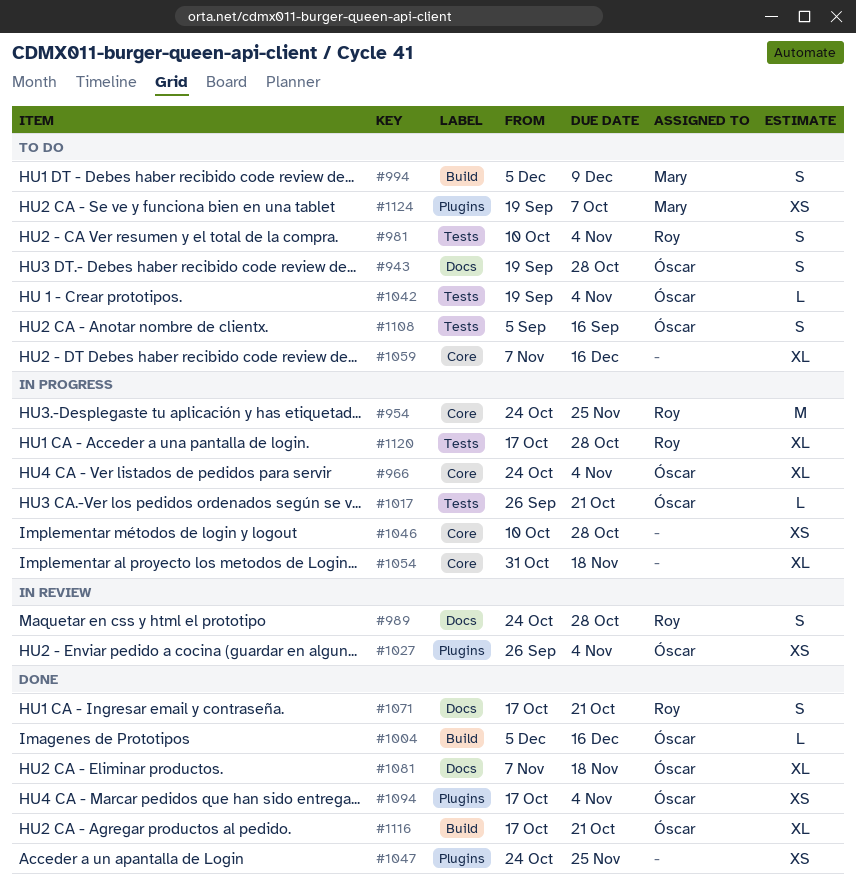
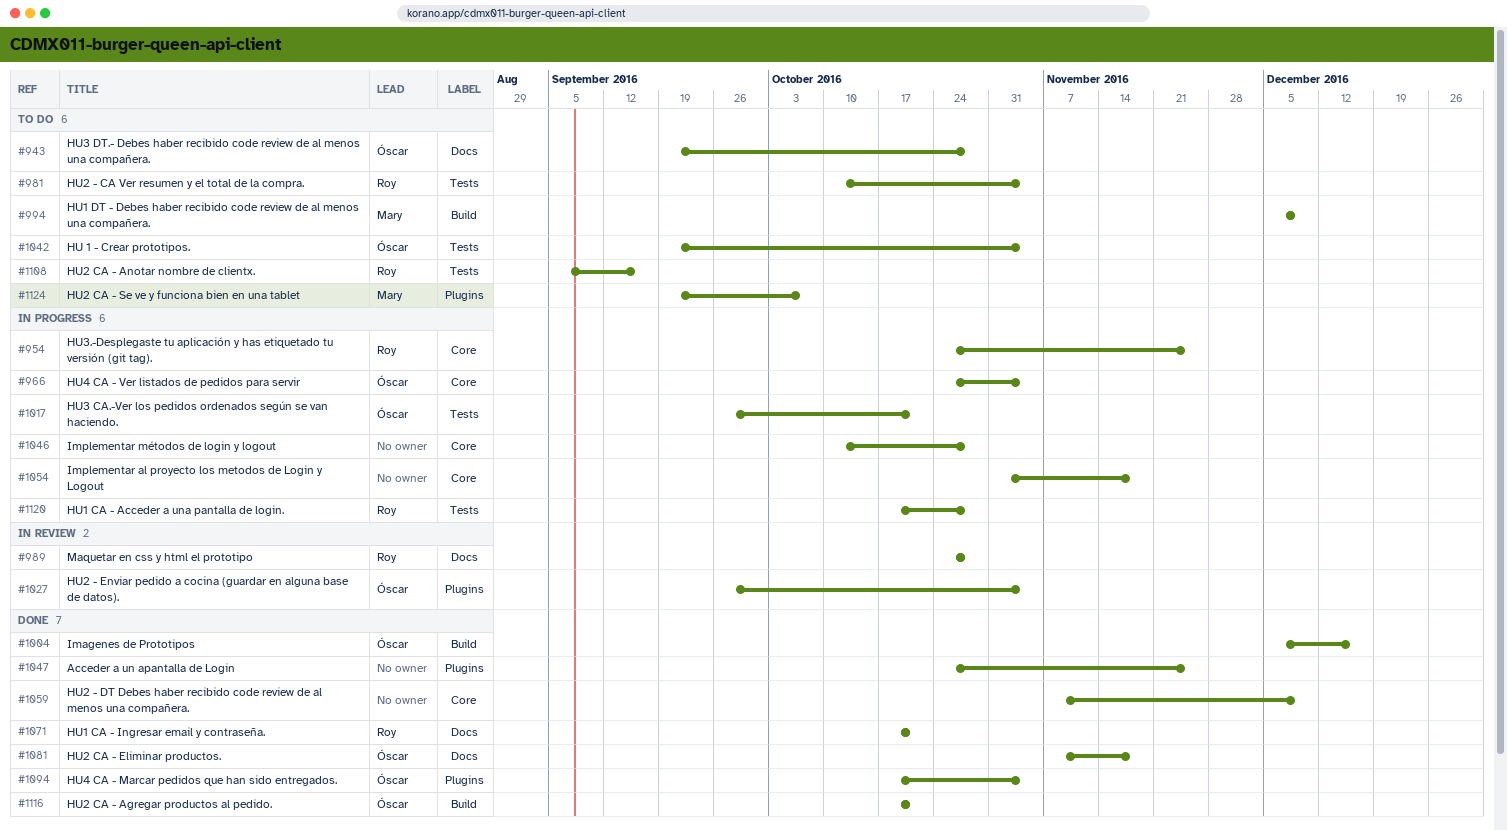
#1059, status: To do -> Done
#1059, due: Dec 16 -> Dec 9
#1108, owner: Óscar -> Roy

